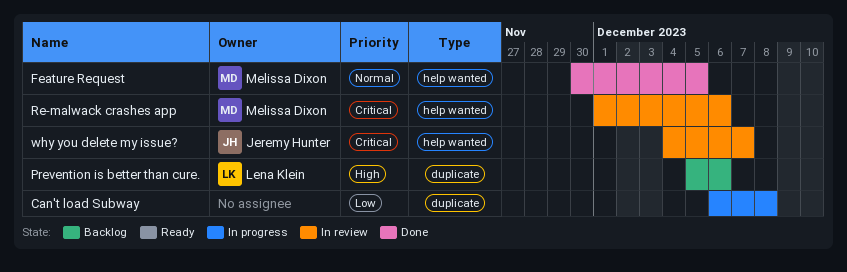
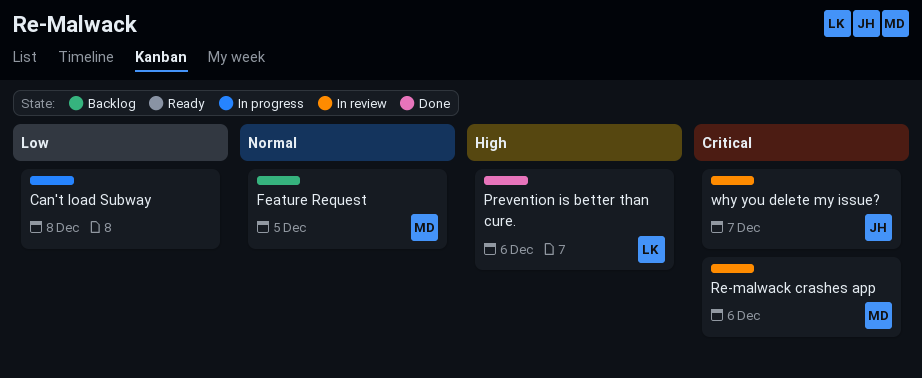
Feature Request, status: Done -> Backlog
Prevention is better than cure., status: Backlog -> Done

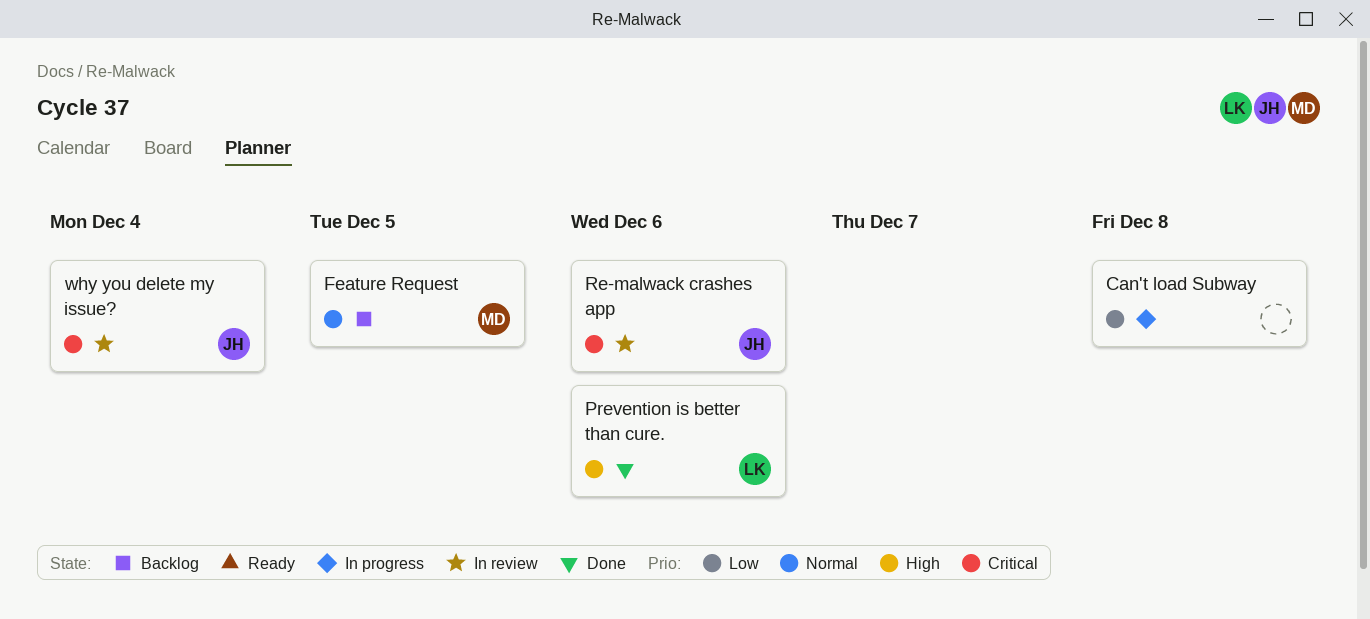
Re-malwack crashes app, owner: MD -> JH
why you delete my issue?, due: Dec 7 -> Dec 4

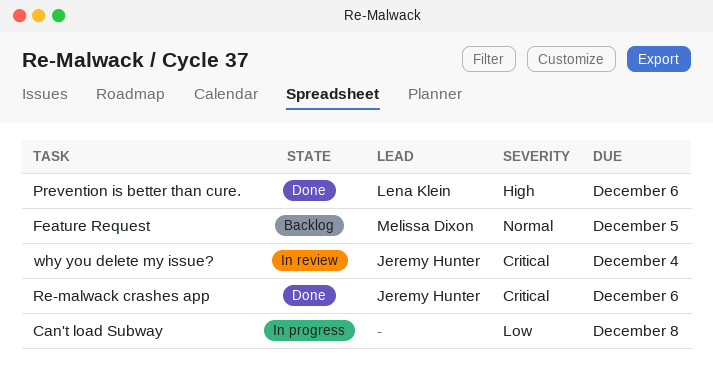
Re-malwack crashes app, status: In review -> Done

